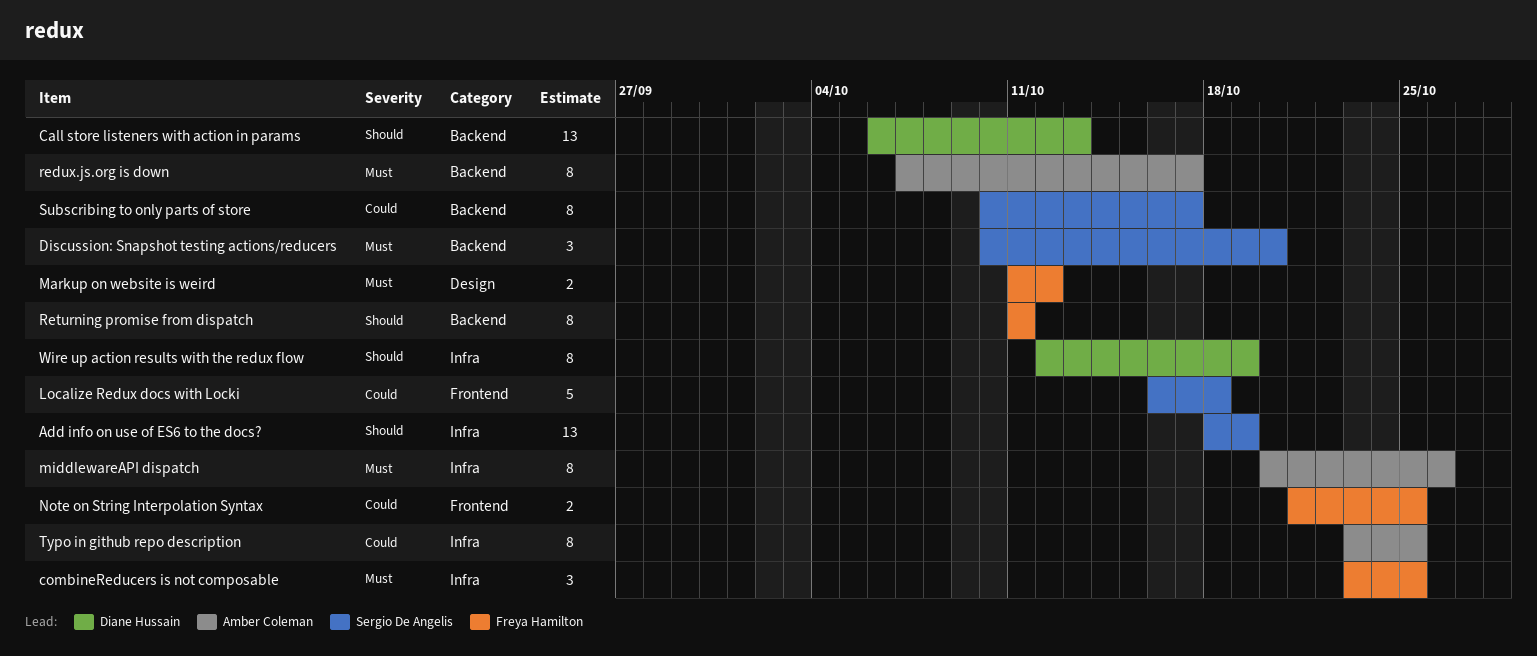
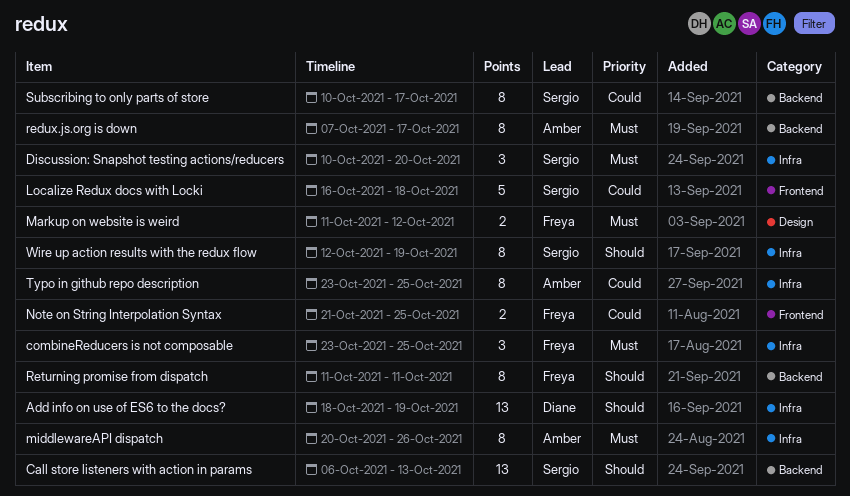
Add info on use of ES6 to the docs?, owner: Sergio De Angelis -> Diane Hussain
Call store listeners with action in params, owner: Diane Hussain -> Sergio De Angelis
Discussion: Snapshot testing actions/reducers, label: Backend -> Infra
Wire up action results with the redux flow, owner: Diane Hussain -> Sergio De Angelis

